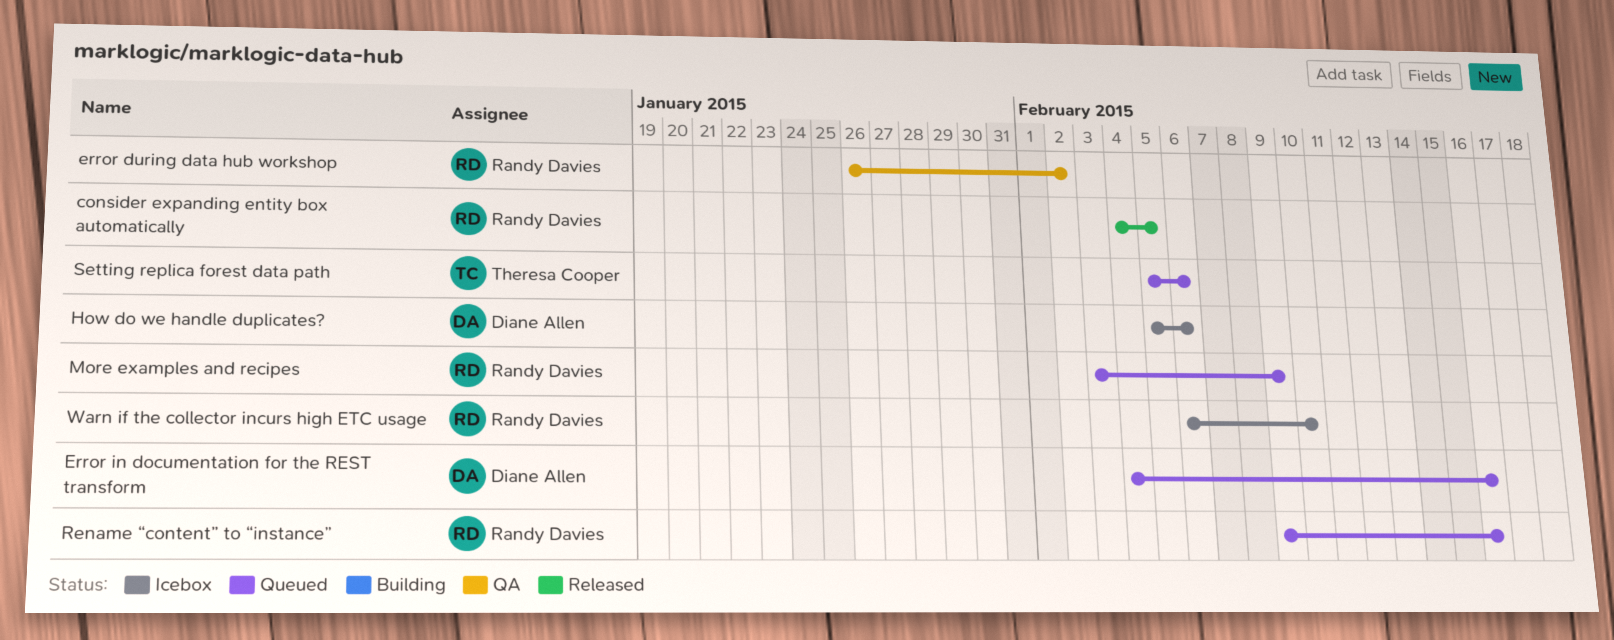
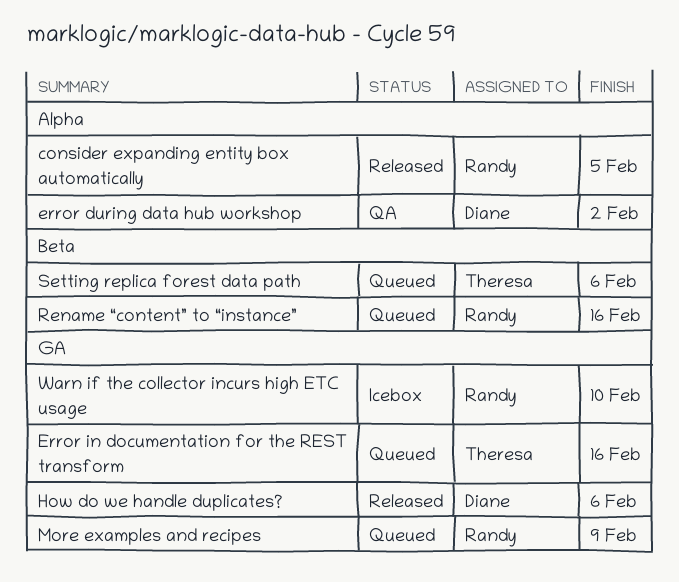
error during data hub workshop, owner: Randy Davies -> Diane Allen
Error in documentation for the REST transform, owner: Diane Allen -> Theresa Cooper
How do we handle duplicates?, status: Icebox -> Released

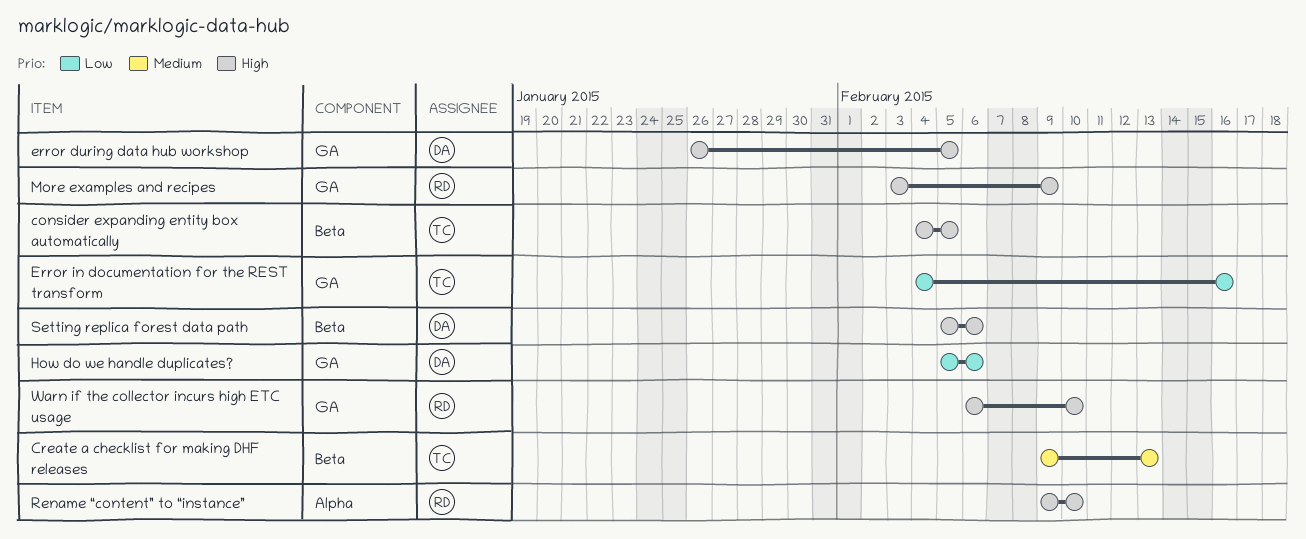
consider expanding entity box automatically, owner: Randy -> Theresa
consider expanding entity box automatically, label: Alpha -> Beta
Create a checklist for making DHF releases: none -> present
error during data hub workshop, label: Alpha -> GA
error during data hub workshop, due: Feb 2 -> Feb 5
Rename “content” to “instance”, label: Beta -> Alpha
Rename “content” to “instance”, due: Feb 16 -> Feb 10
Setting replica forest data path, owner: Theresa -> Diane

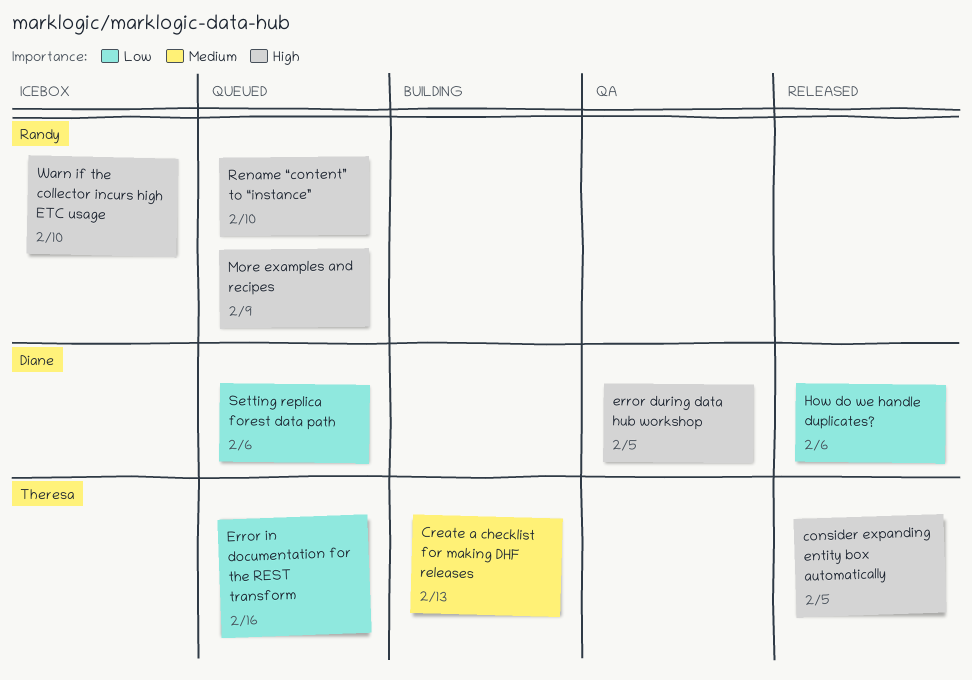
Setting replica forest data path, priority: High -> Low

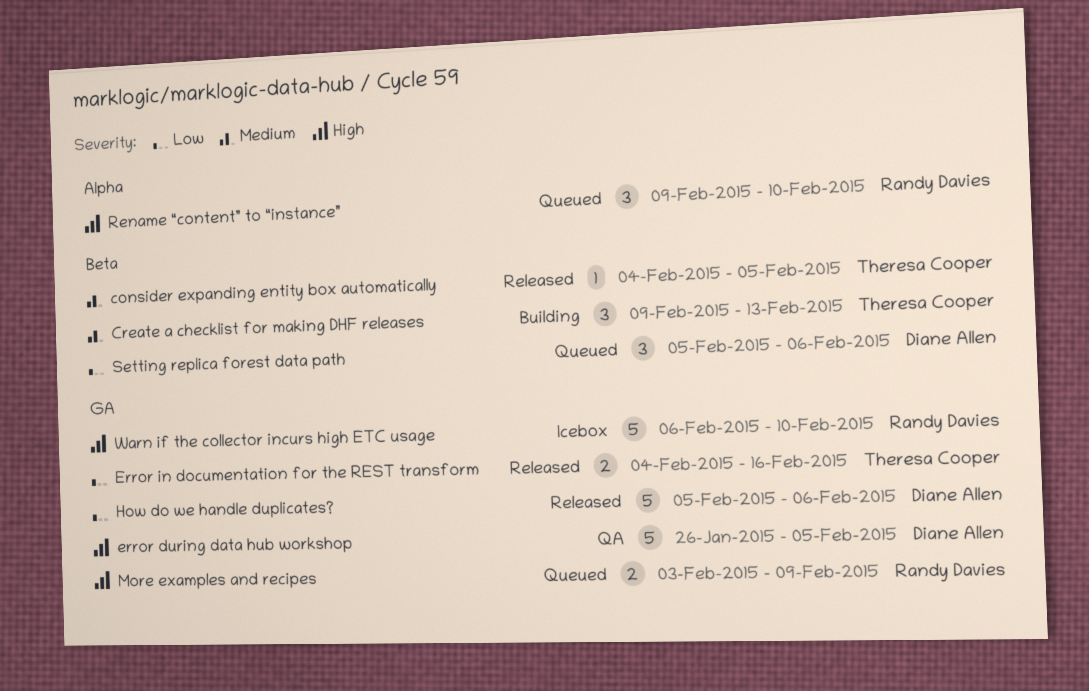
consider expanding entity box automatically, priority: High -> Medium
Error in documentation for the REST transform, status: Queued -> Released

